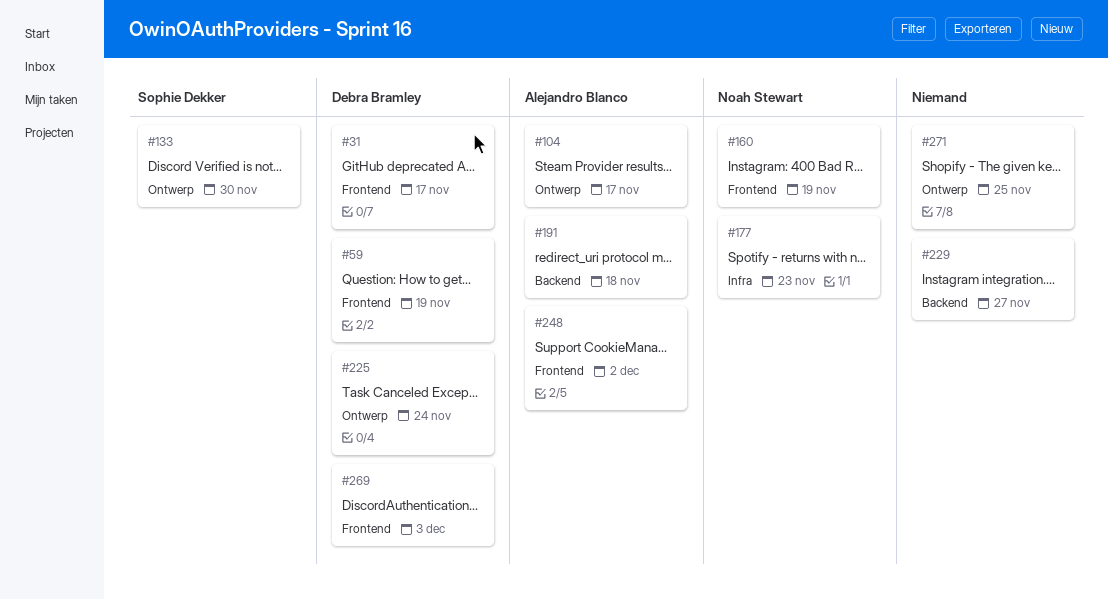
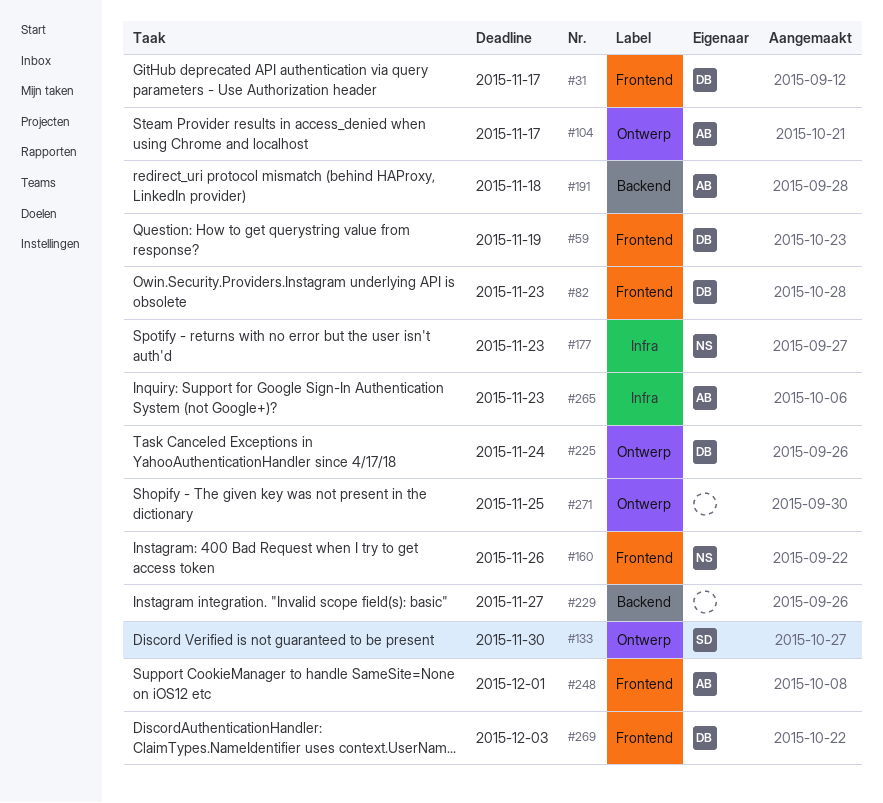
#82: none -> present
#160, due: Nov 19 -> Nov 26
#248, due: Dec 2 -> Dec 1
#265: none -> present

